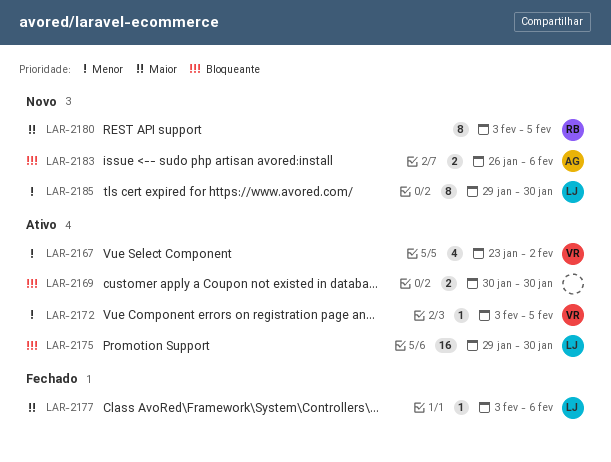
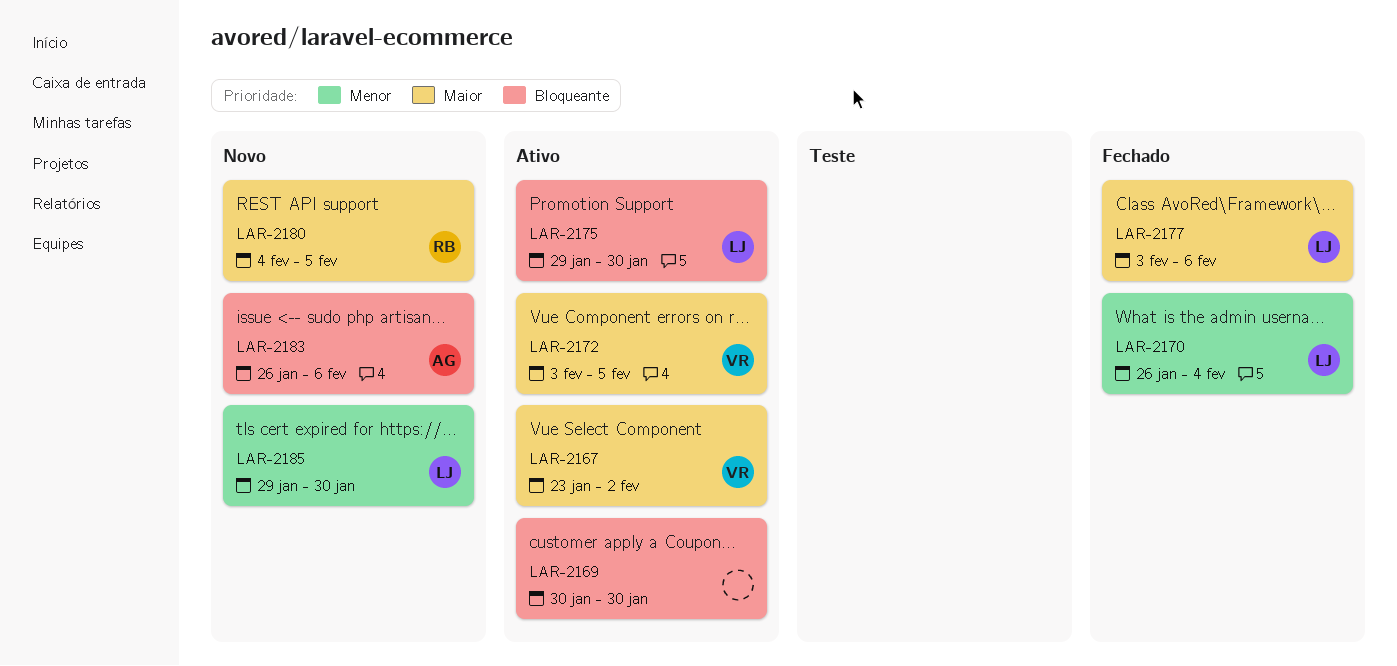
LAR-2167, priority: Menor -> Maior
LAR-2170: none -> present
LAR-2172, priority: Menor -> Maior
LAR-2180, start: Feb 3 -> Feb 4

